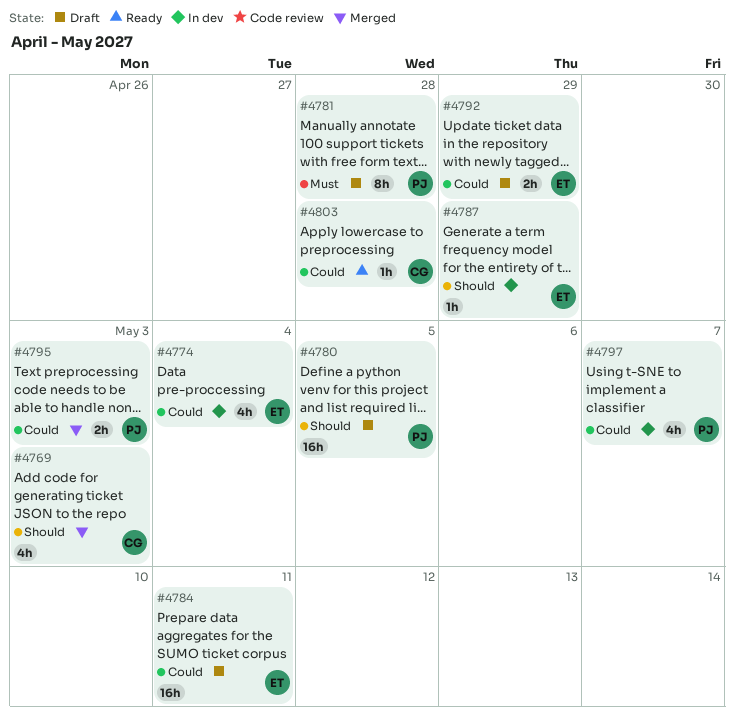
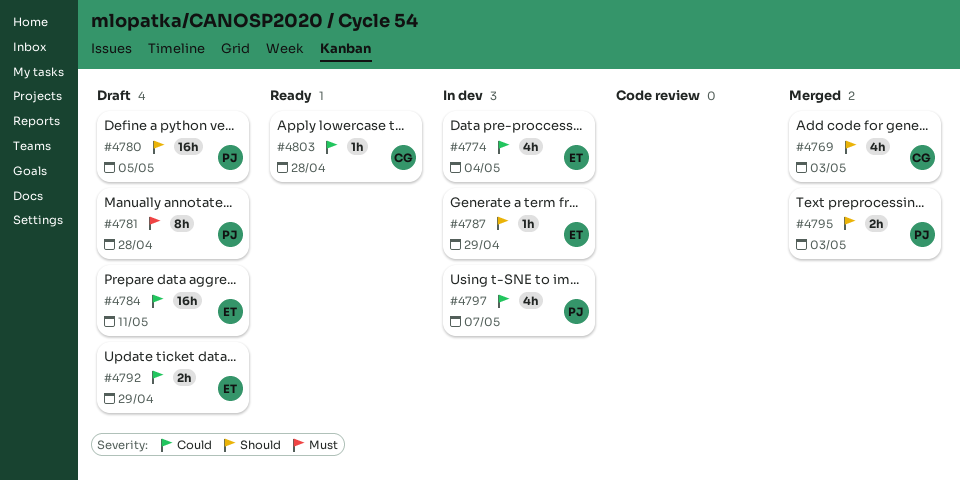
#4795, priority: Could -> Should

